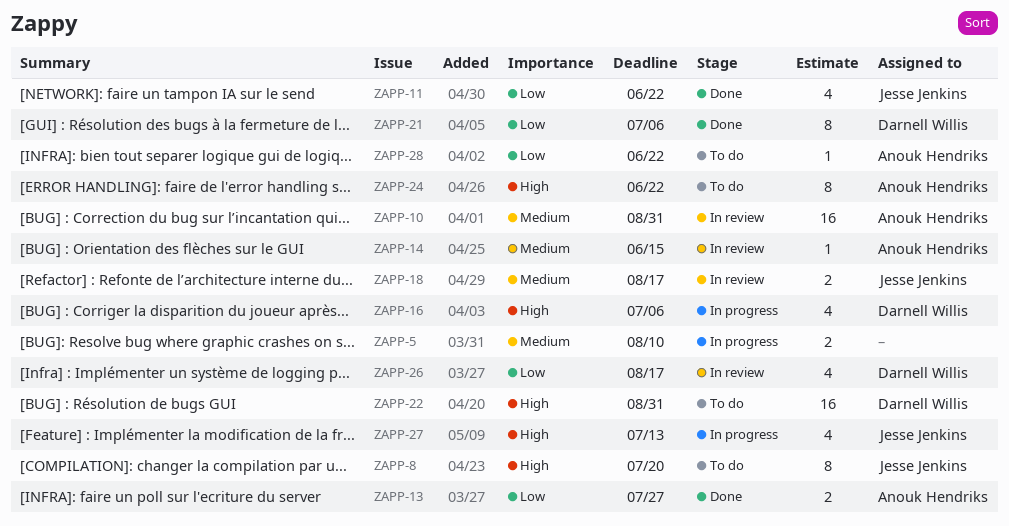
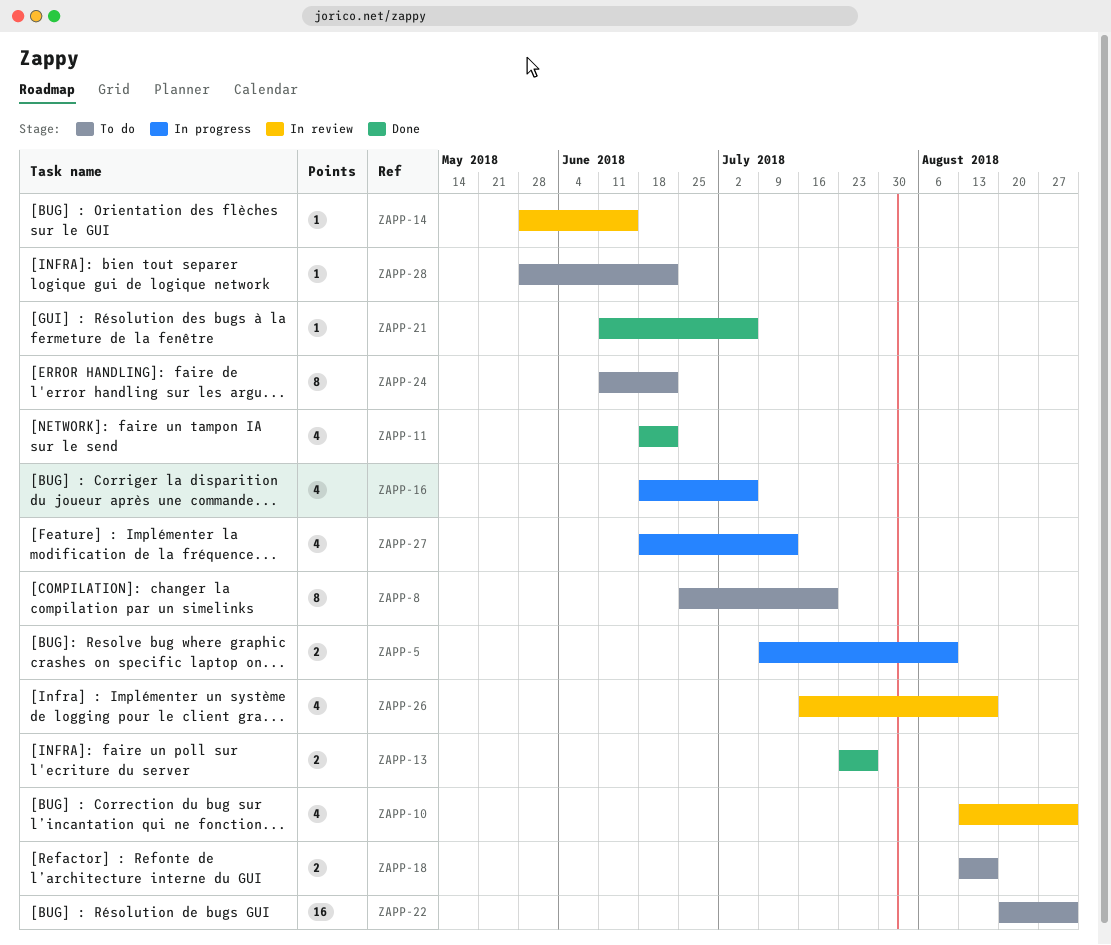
ZAPP-10, estimate: 16 -> 4
ZAPP-18, status: In review -> To do
ZAPP-21, estimate: 8 -> 1

